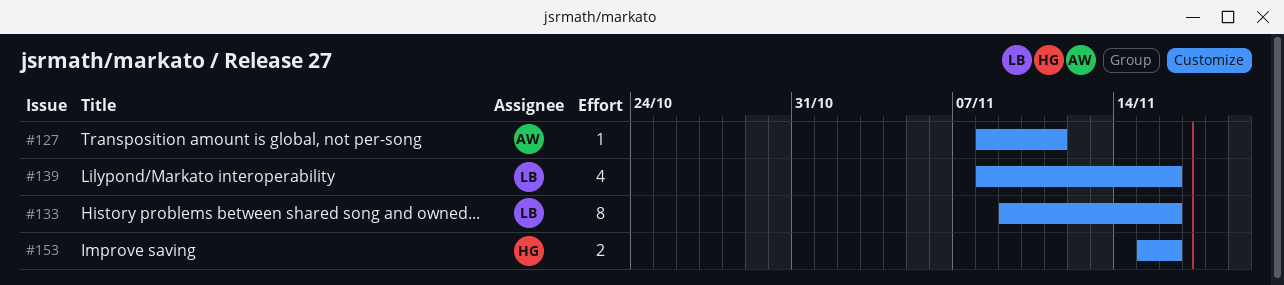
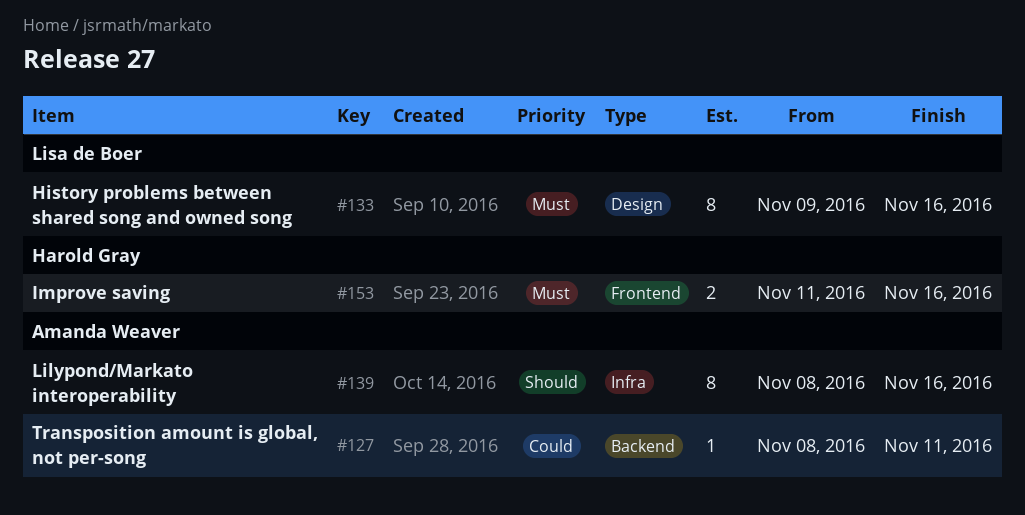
#139, owner: Lisa de Boer -> Amanda Weaver
#139, estimate: 4 -> 8
#153, start: Nov 15 -> Nov 11

